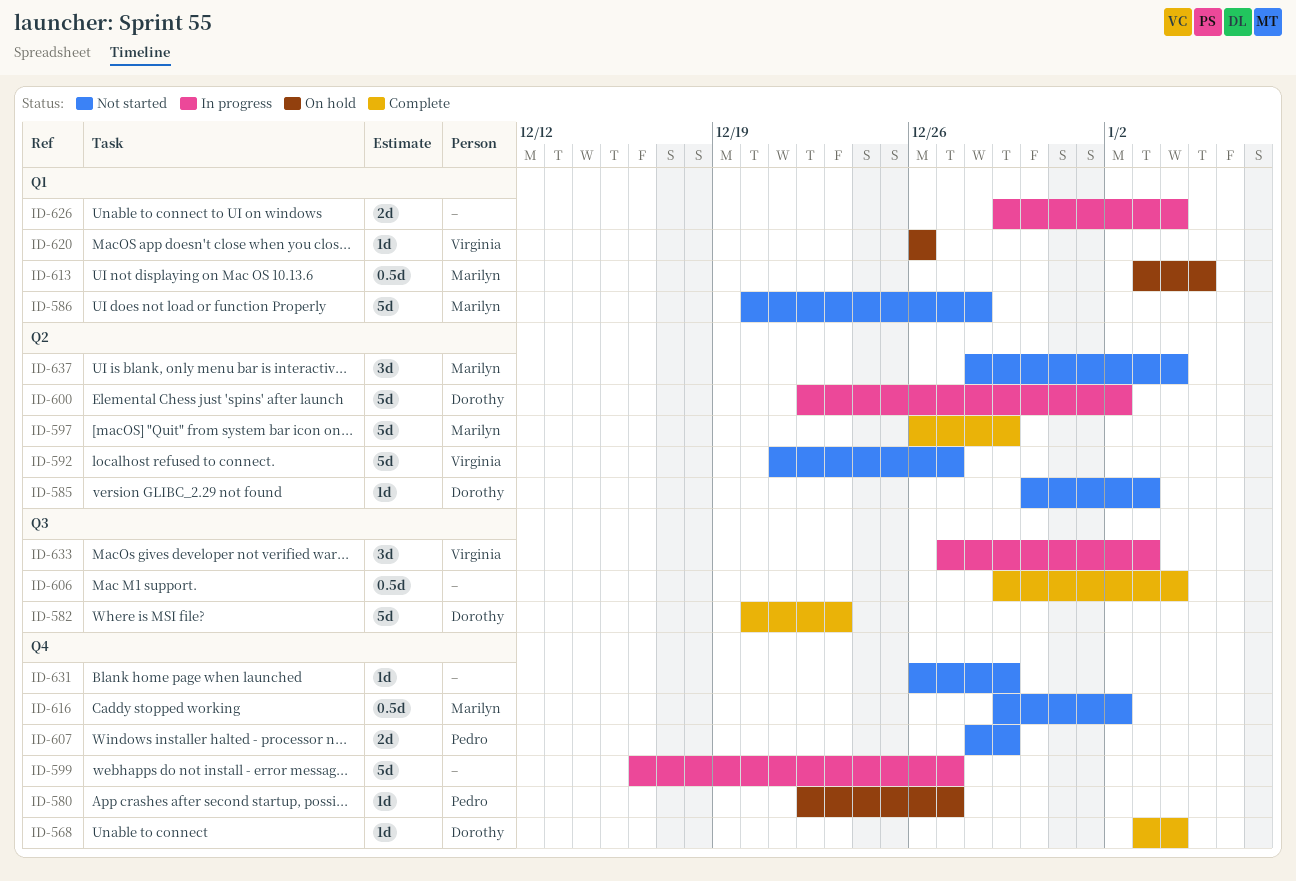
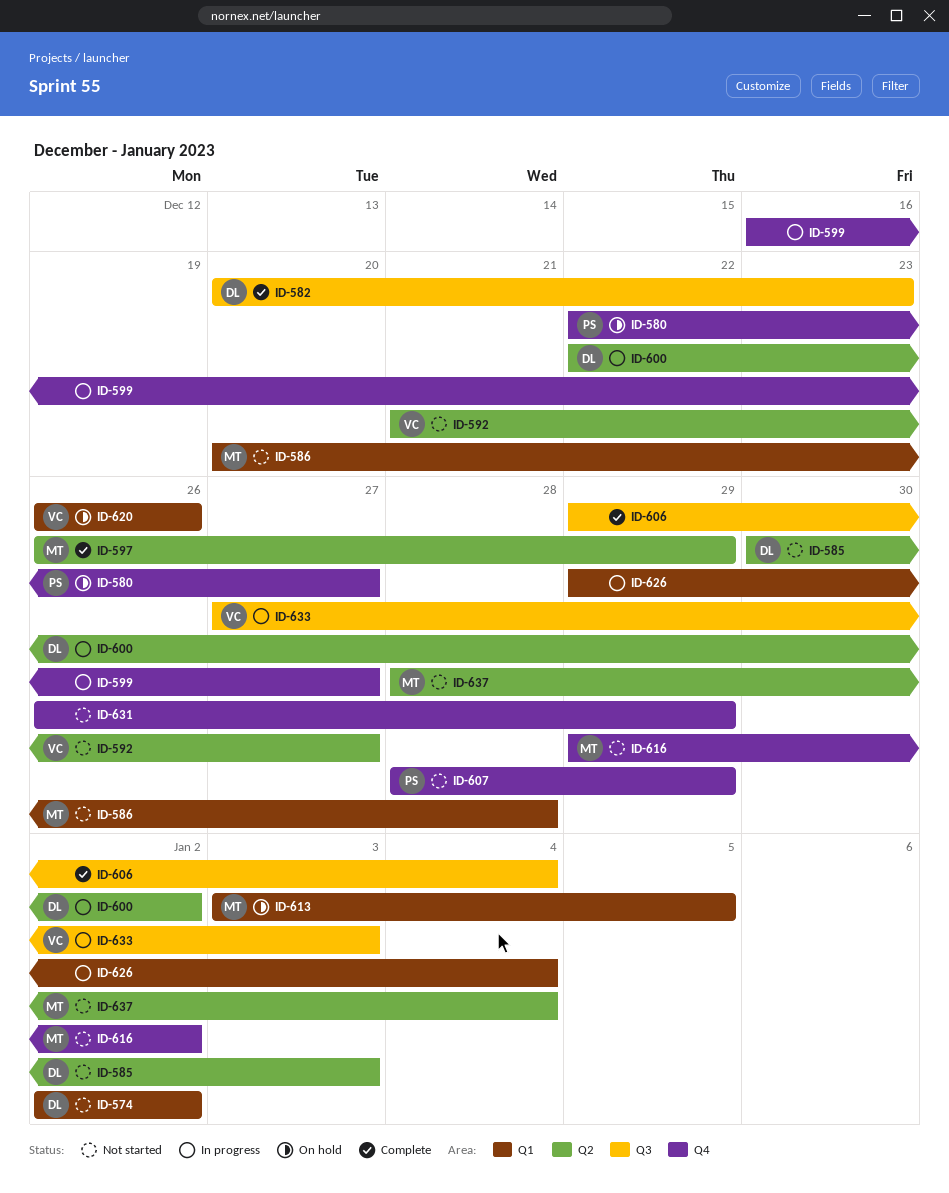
ID-568: present -> none
ID-574: none -> present

